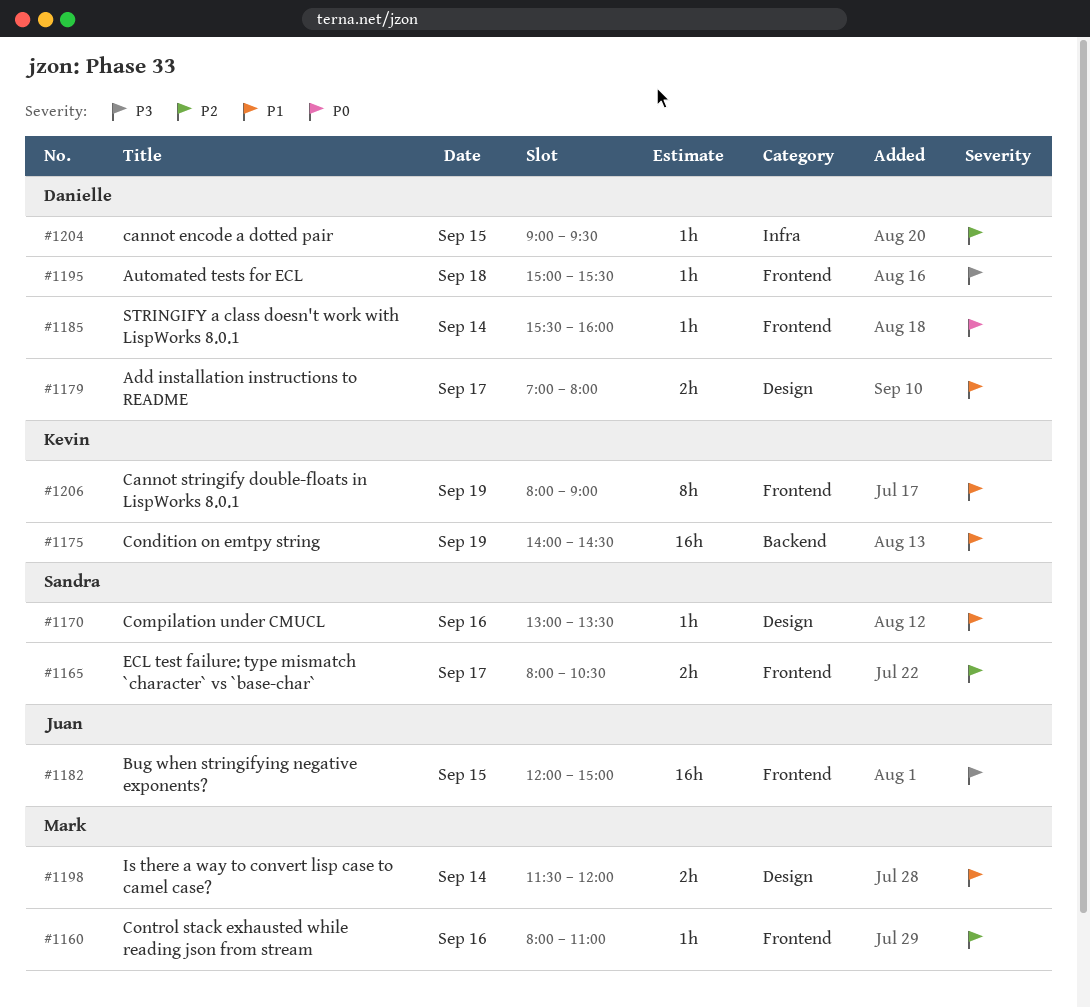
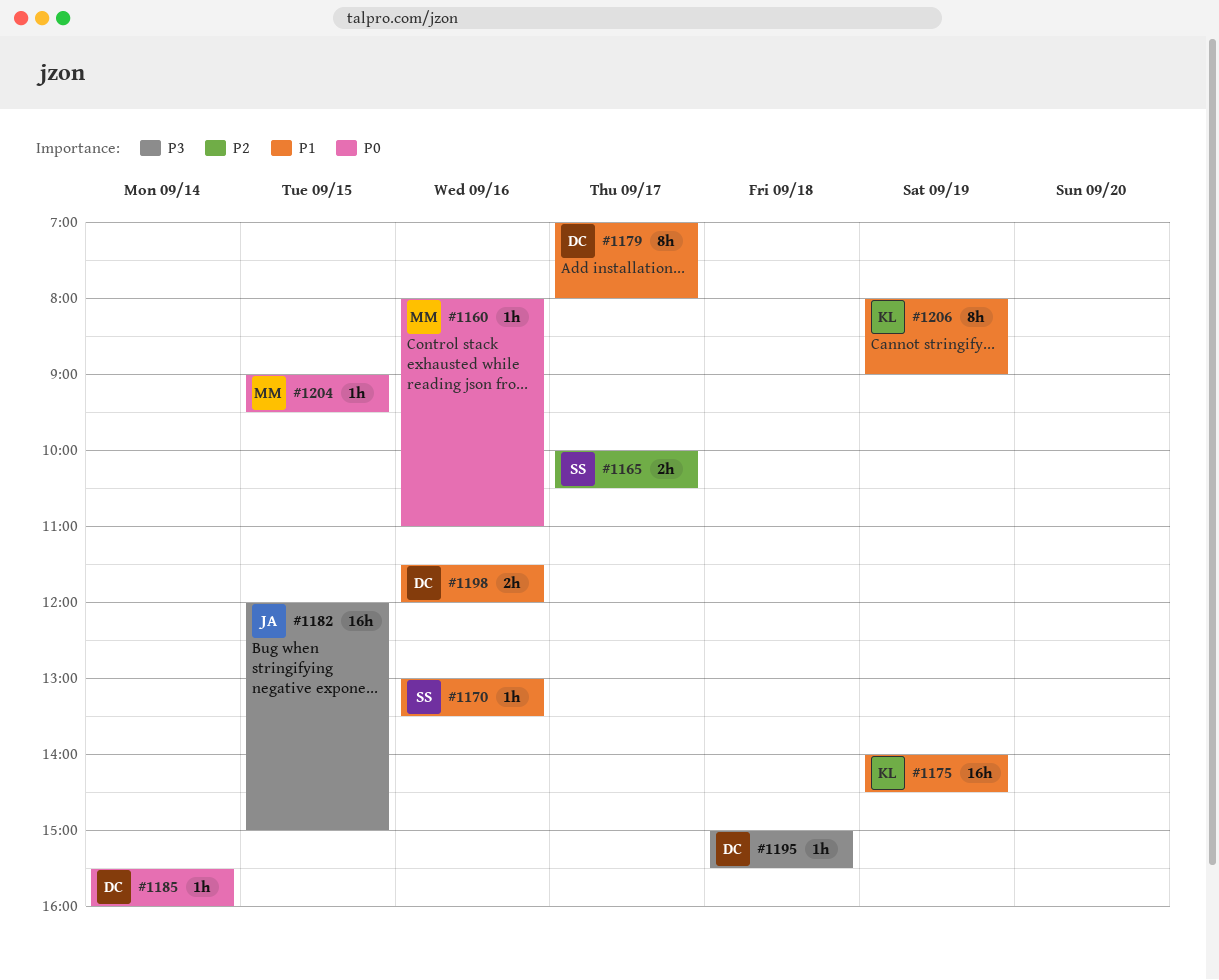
#1160, priority: P2 -> P0
#1165, begins: 08:00 -> 10:00
#1179, estimate: 2h -> 8h
#1198, owner: Mark -> Danielle
#1198, day: Sep 14 -> Sep 16
#1204, owner: Danielle -> Mark
#1204, priority: P2 -> P0

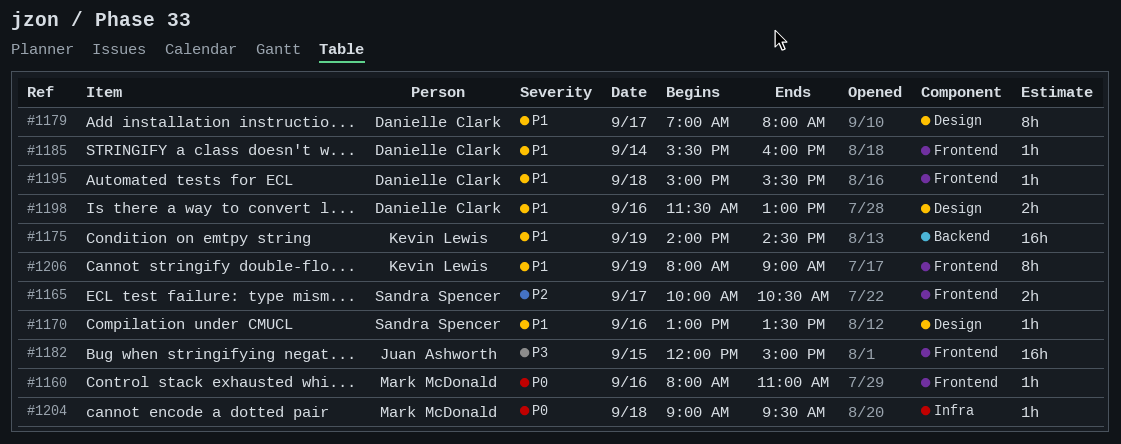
#1185, priority: P0 -> P1
#1195, priority: P3 -> P1
#1198, ends: 12:00 -> 13:00
#1204, day: Sep 15 -> Sep 18

